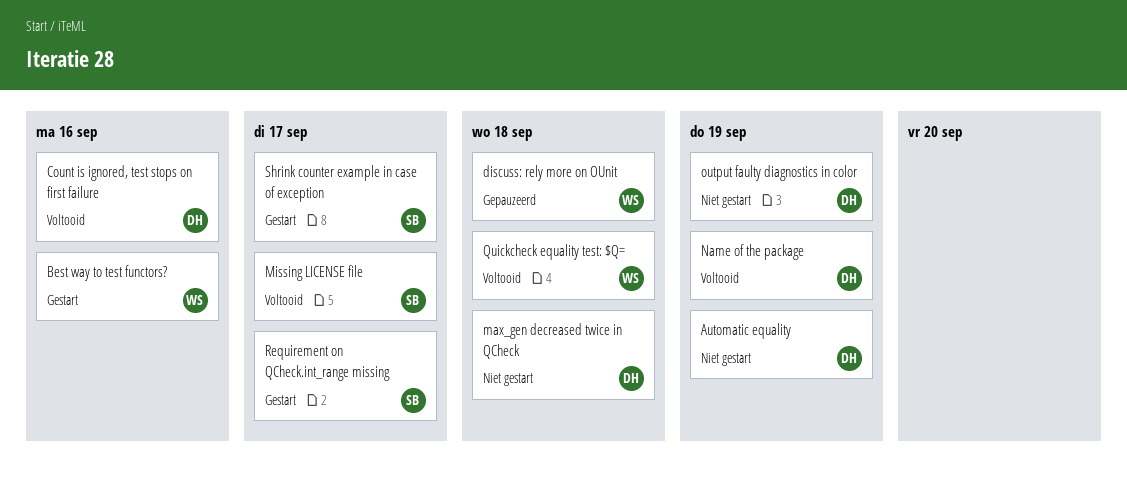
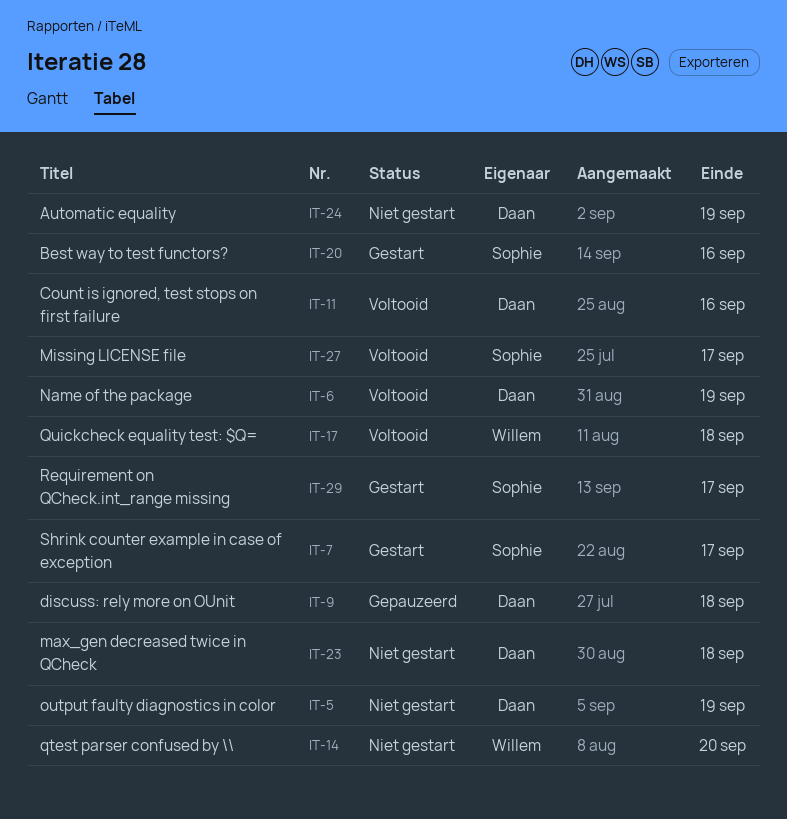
Best way to test functors?, owner: Willem -> Sophie
discuss: rely more on OUnit, owner: Willem -> Daan
qtest parser confused by \\: none -> present

